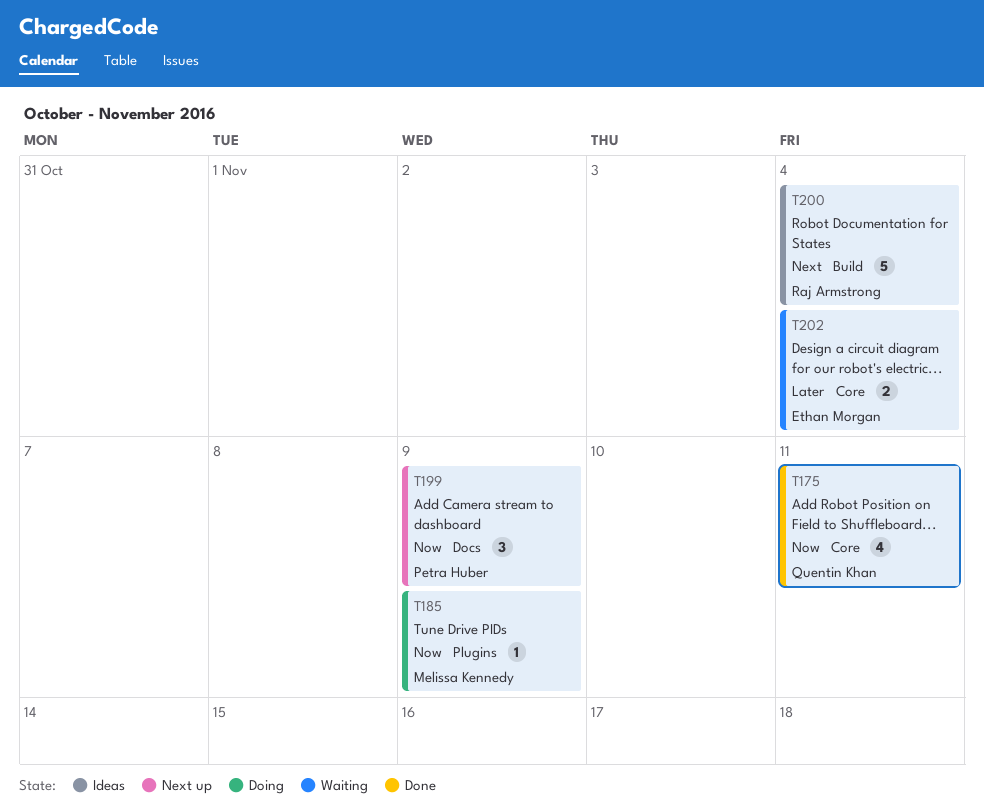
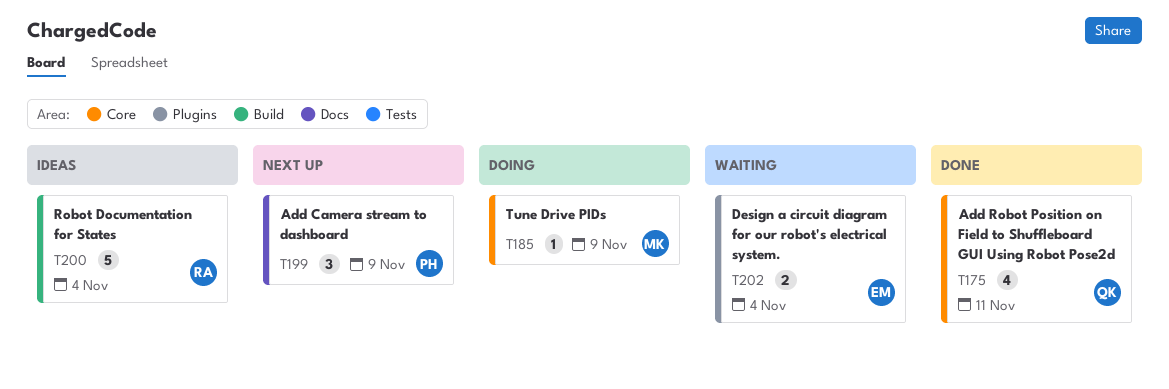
T185, label: Plugins -> Core
T202, label: Core -> Plugins

